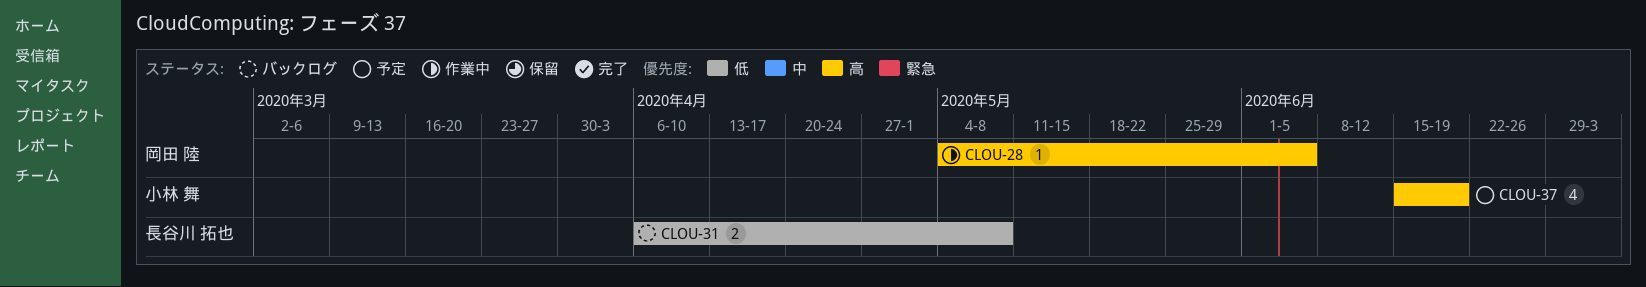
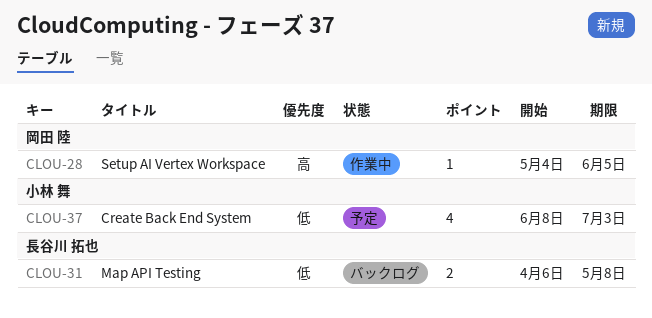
CLOU-37, priority: 高 -> 低
CLOU-37, start: Jun 15 -> Jun 8
CLOU-37, due: Jun 19 -> Jul 3

